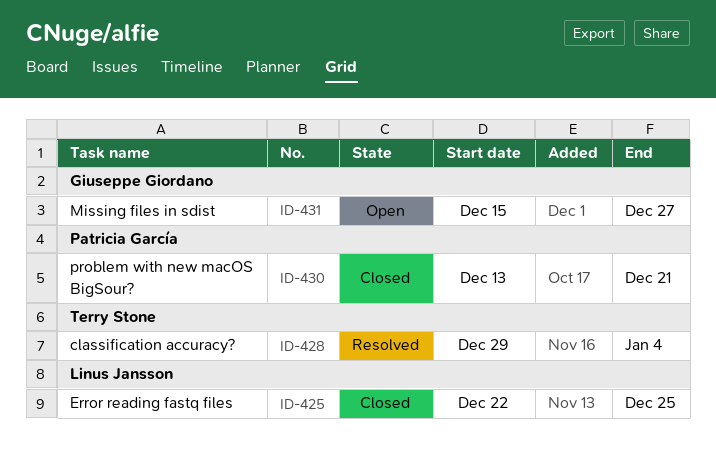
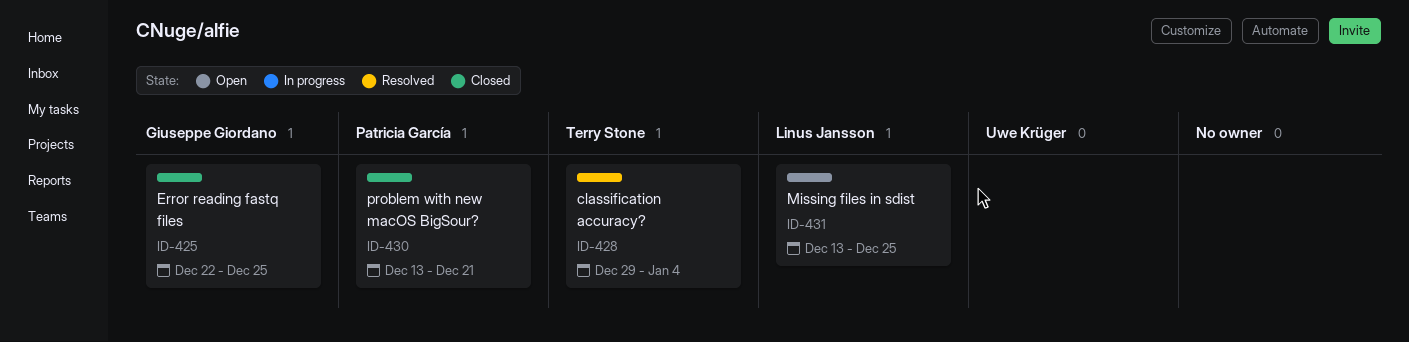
ID-425, owner: Linus Jansson -> Giuseppe Giordano
ID-431, owner: Giuseppe Giordano -> Linus Jansson
ID-431, start: Dec 15 -> Dec 13
ID-431, due: Dec 27 -> Dec 25

